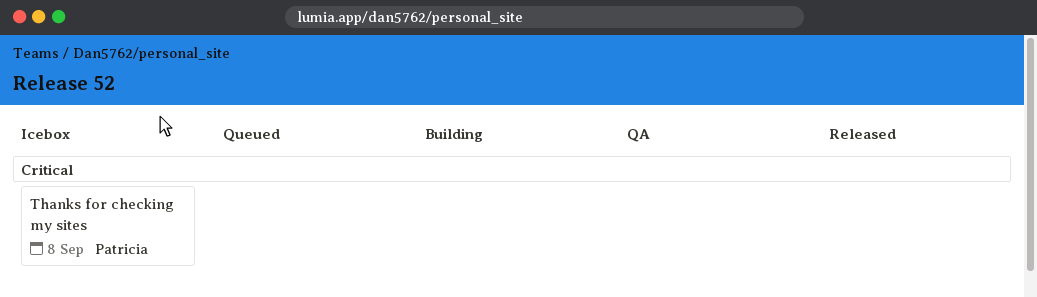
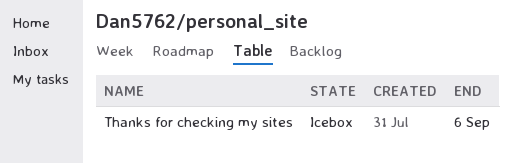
Thanks for checking my sites, due: Sep 8 -> Sep 6

